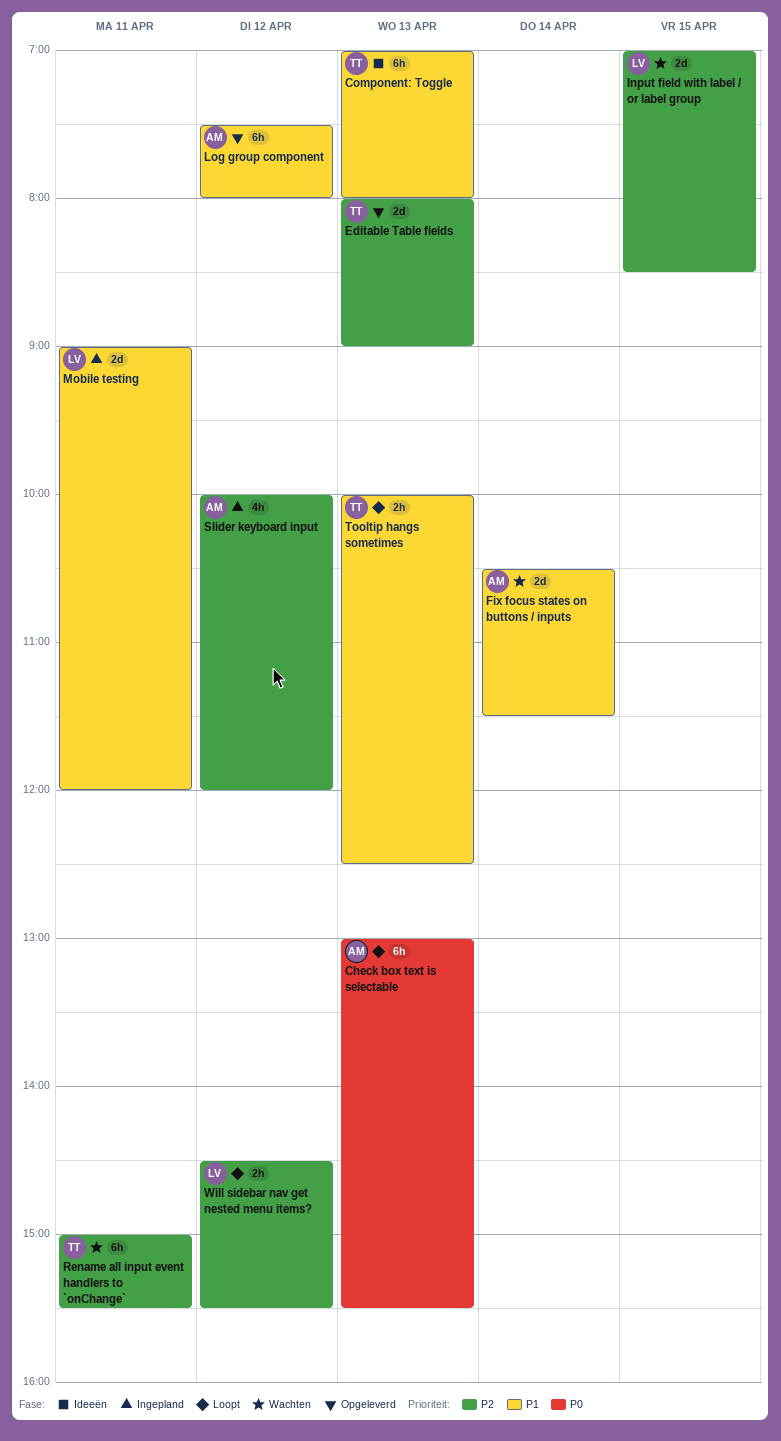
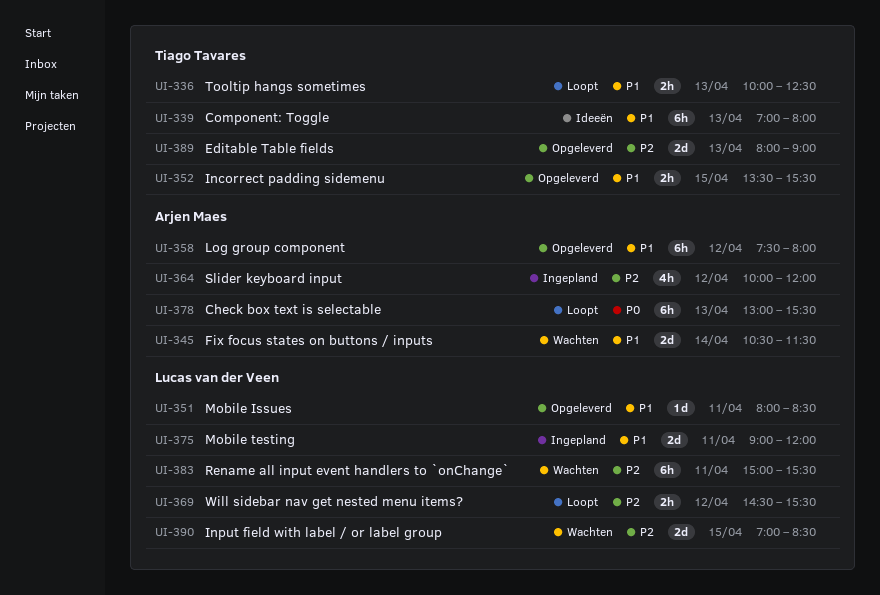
Incorrect padding sidemenu: none -> present
Mobile Issues: none -> present
Rename all input event handlers to `onChange`, owner: Tiago Tavares -> Lucas van der Veen

